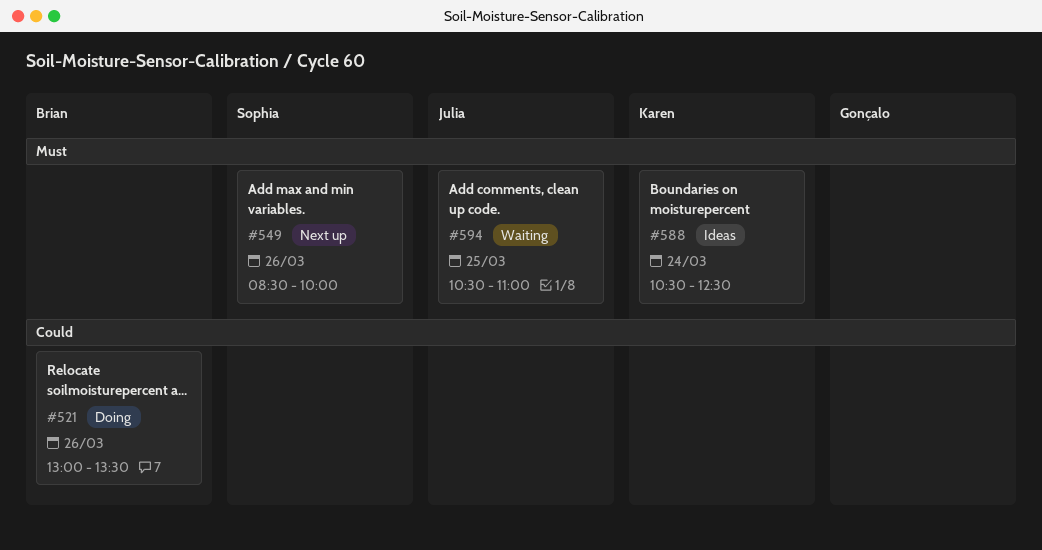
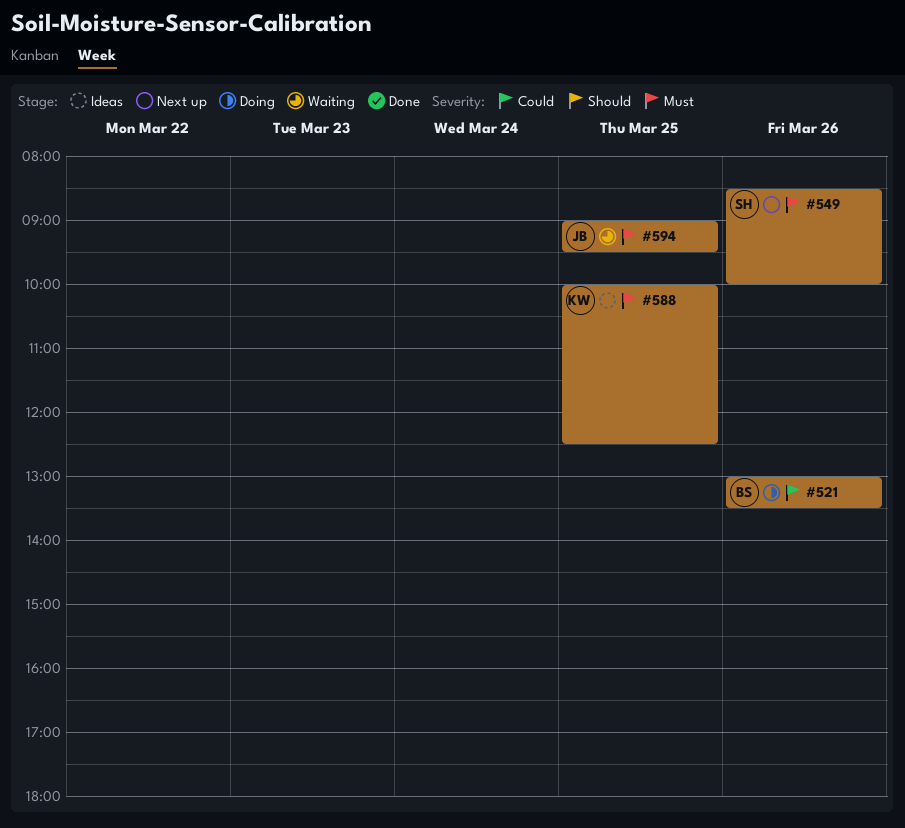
#588, day: Mar 24 -> Mar 25
#588, begins: 10:30 -> 10:00
#594, begins: 10:30 -> 09:00
#594, ends: 11:00 -> 09:30

